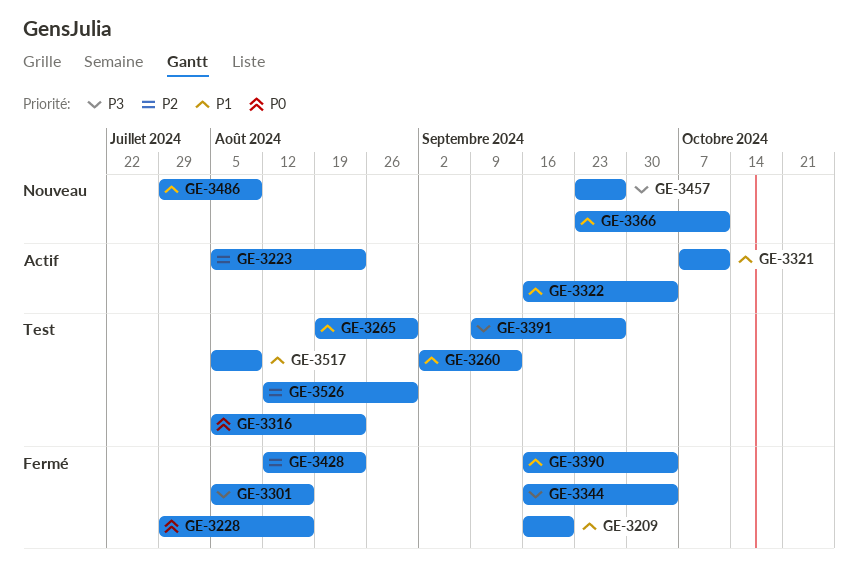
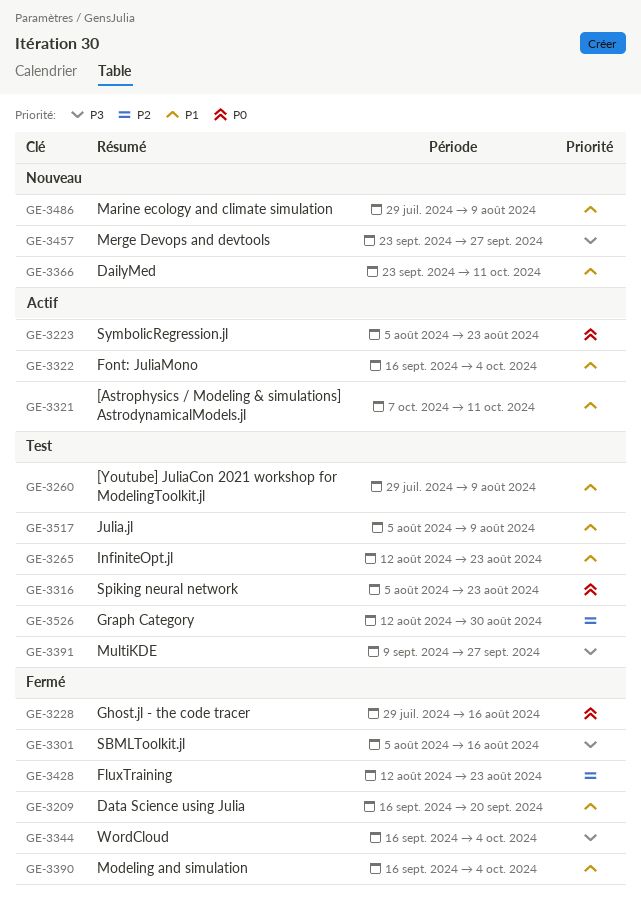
GE-3223, priority: P2 -> P0
GE-3260, start: Sep 2 -> Jul 29
GE-3260, due: Sep 13 -> Aug 9
GE-3265, start: Aug 19 -> Aug 12
GE-3265, due: Aug 30 -> Aug 23

